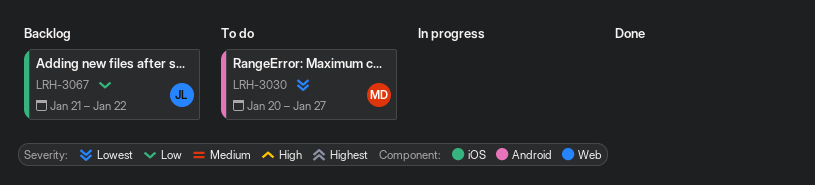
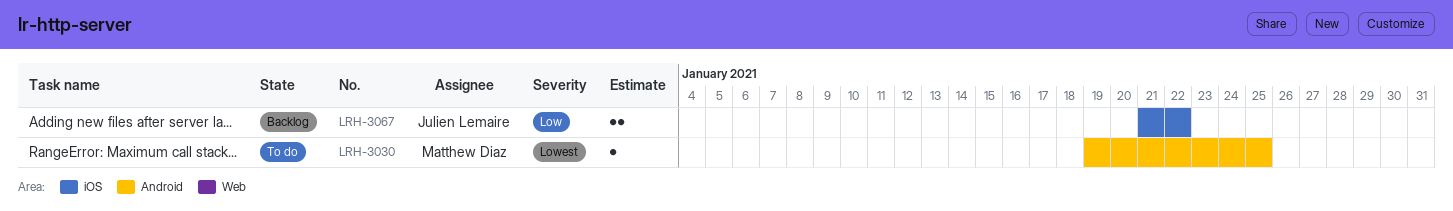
LRH-3030, start: Jan 20 -> Jan 19
LRH-3030, due: Jan 27 -> Jan 25

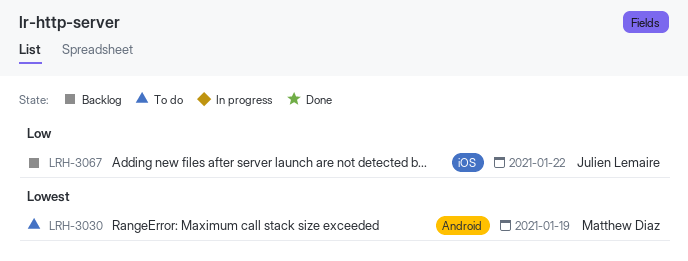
LRH-3030, due: Jan 25 -> Jan 19

